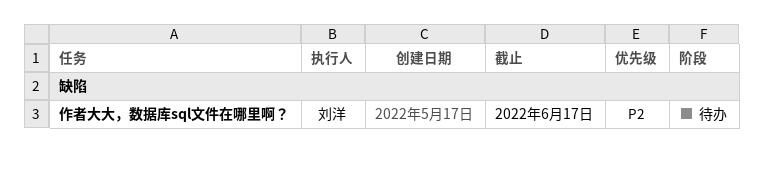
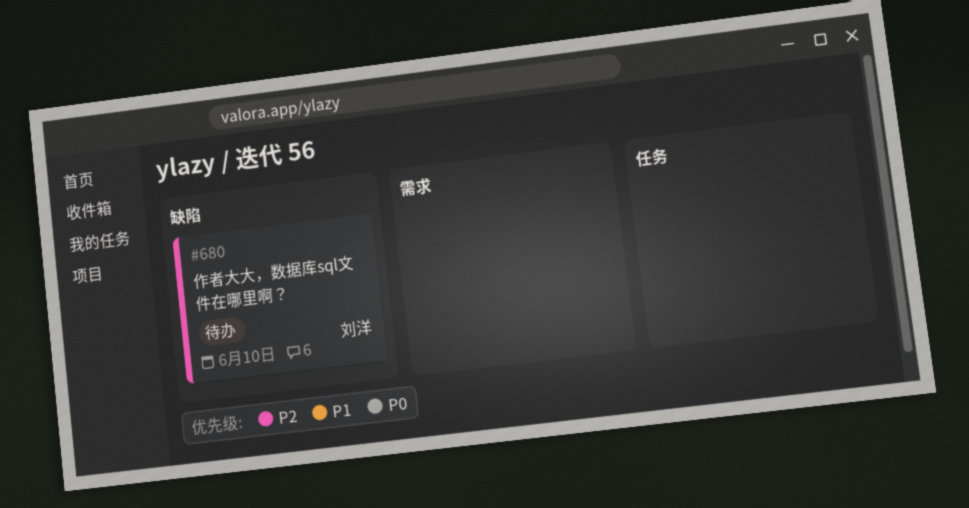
作者大大，数据库sql文件在哪里啊？, due: Jun 17 -> Jun 10

